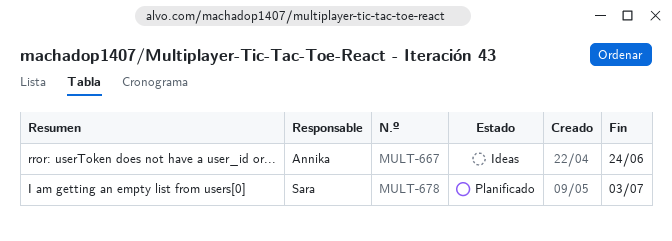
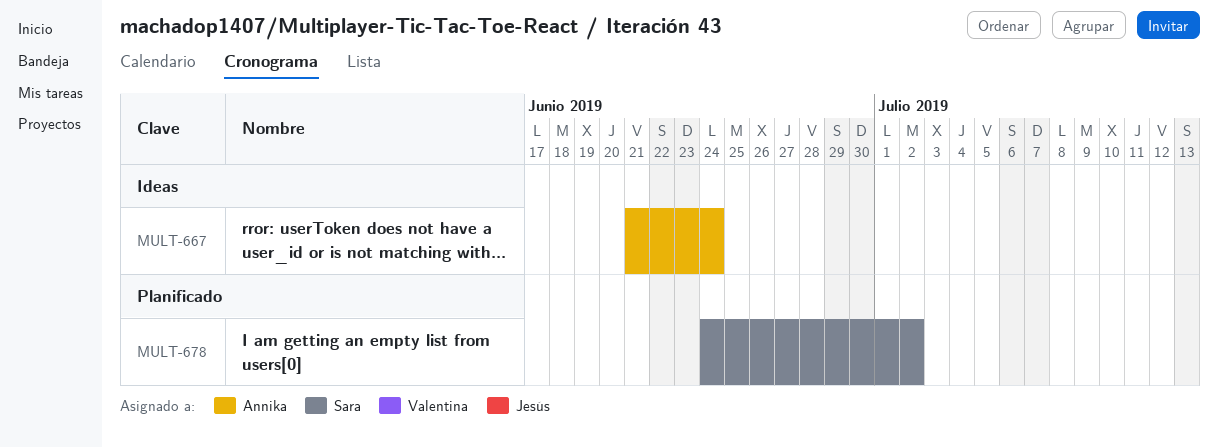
MULT-678, due: Jul 3 -> Jul 2

